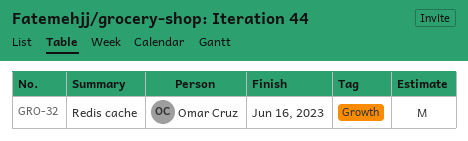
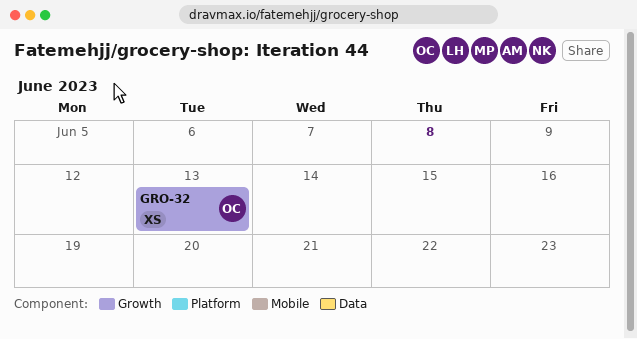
GRO-32, estimate: M -> XS
GRO-32, due: Jun 16 -> Jun 13

